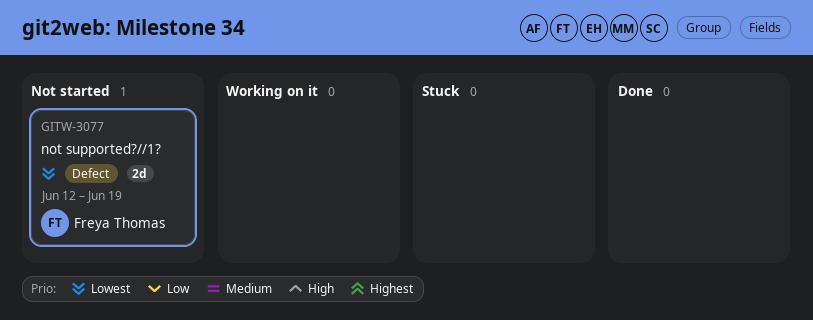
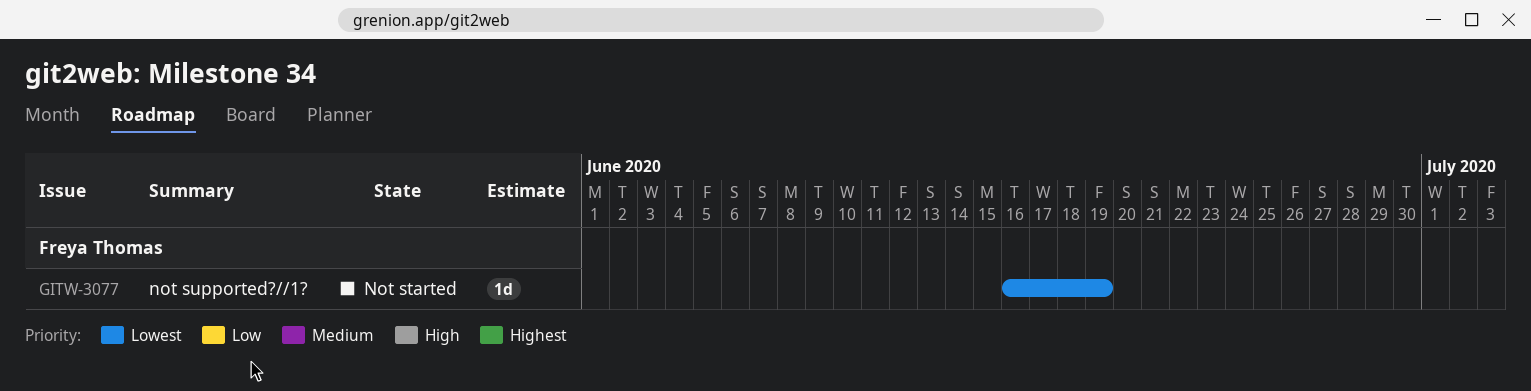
GITW-3077, estimate: 2d -> 1d
GITW-3077, start: Jun 12 -> Jun 16

